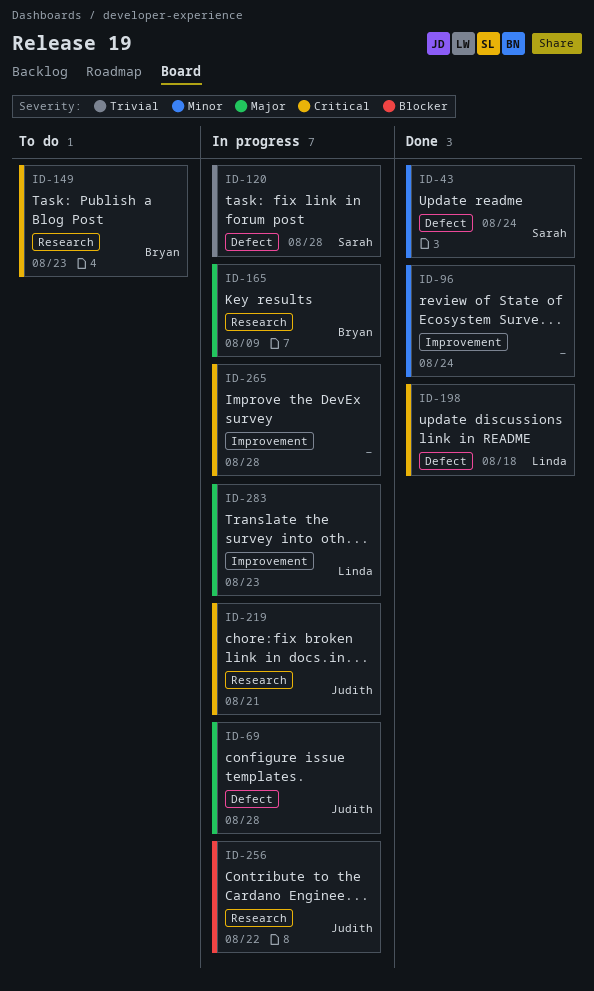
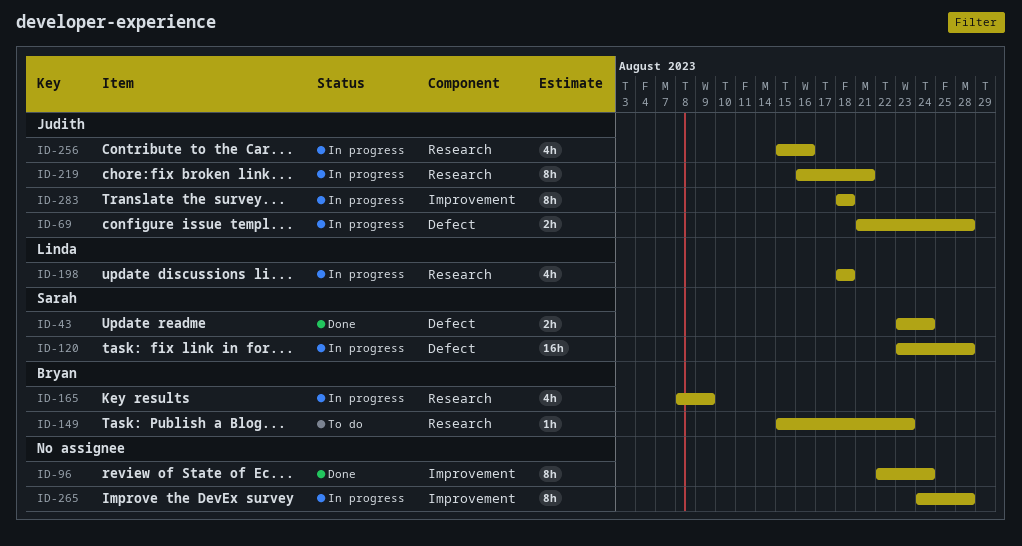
ID-198, status: Done -> In progress
ID-198, label: Defect -> Research
ID-256, due: Aug 22 -> Aug 16
ID-283, owner: Linda -> Judith
ID-283, due: Aug 23 -> Aug 18

